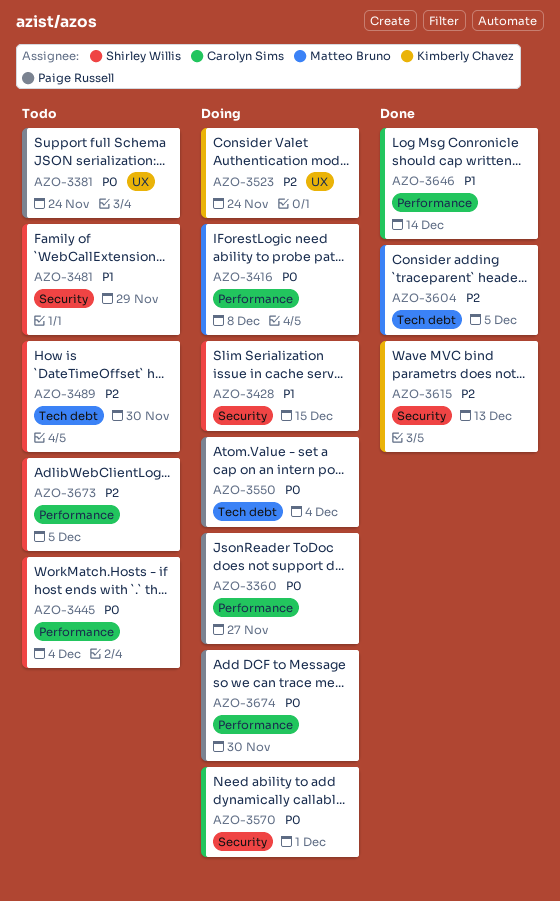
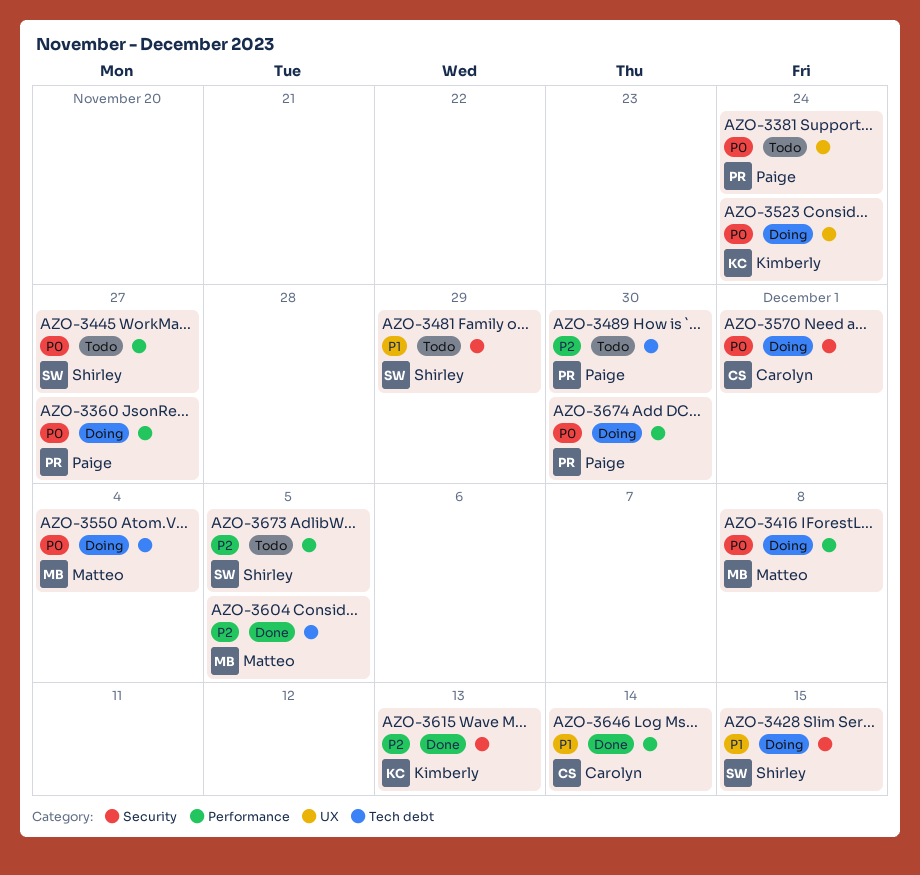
AZO-3445, due: Dec 4 -> Nov 27
AZO-3489, owner: Shirley Willis -> Paige Russell
AZO-3523, priority: P2 -> P0
AZO-3550, owner: Paige Russell -> Matteo Bruno

